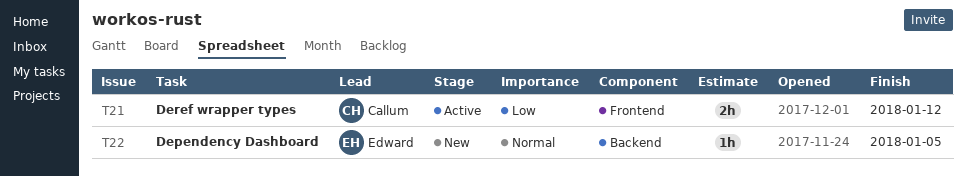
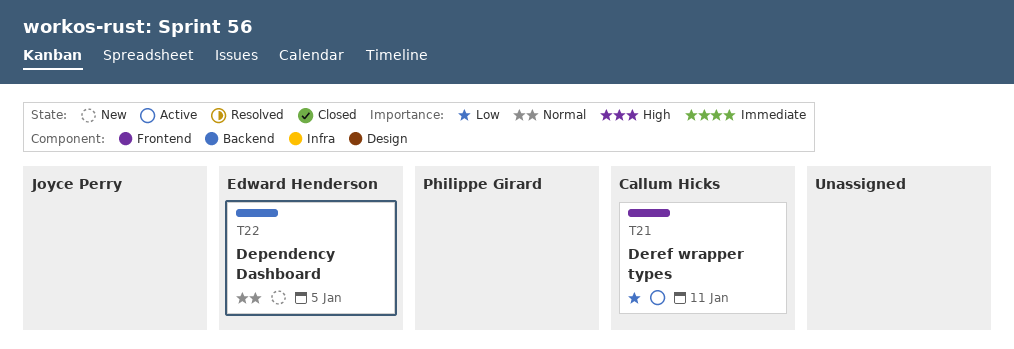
T21, due: Jan 12 -> Jan 11

